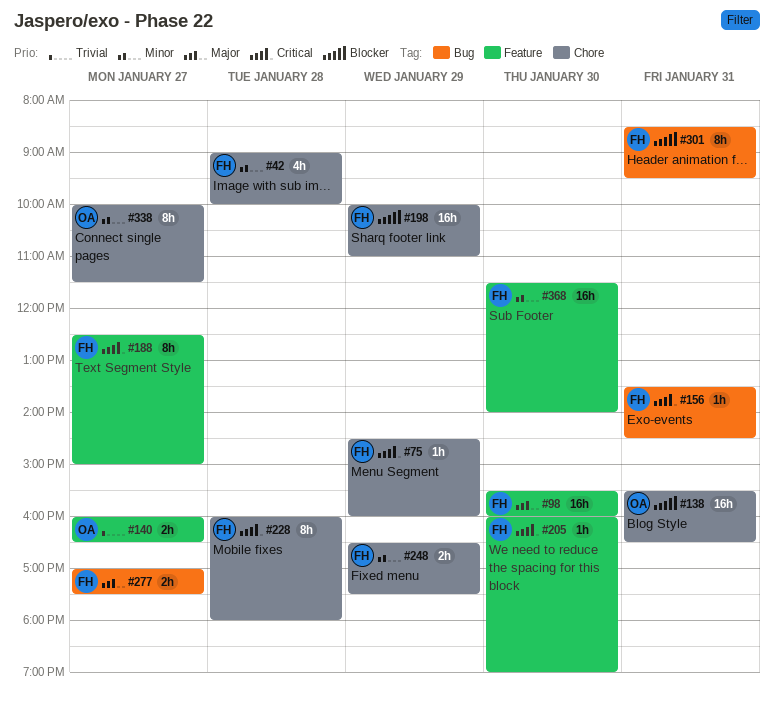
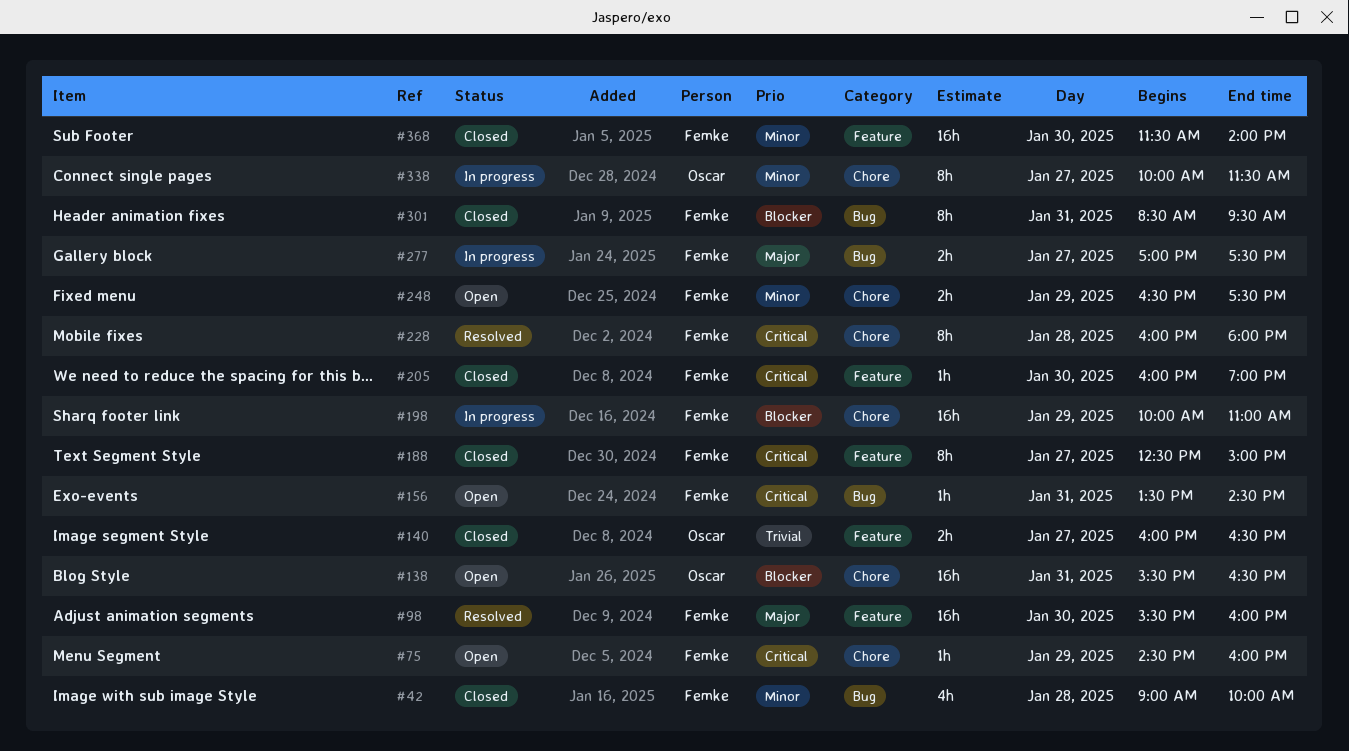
#42, label: Chore -> Bug

